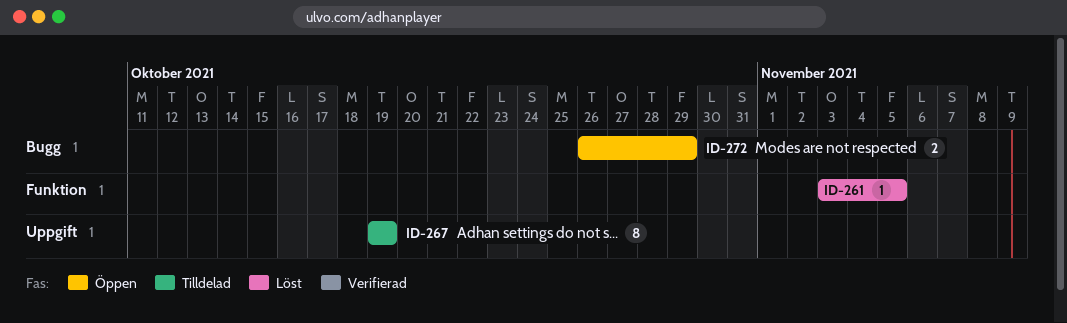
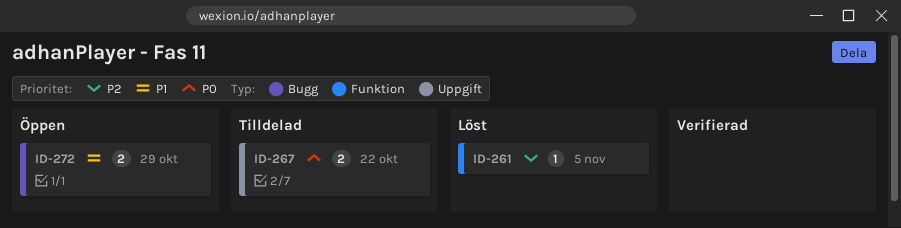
ID-267, estimate: 8 -> 2
ID-267, due: Oct 19 -> Oct 22

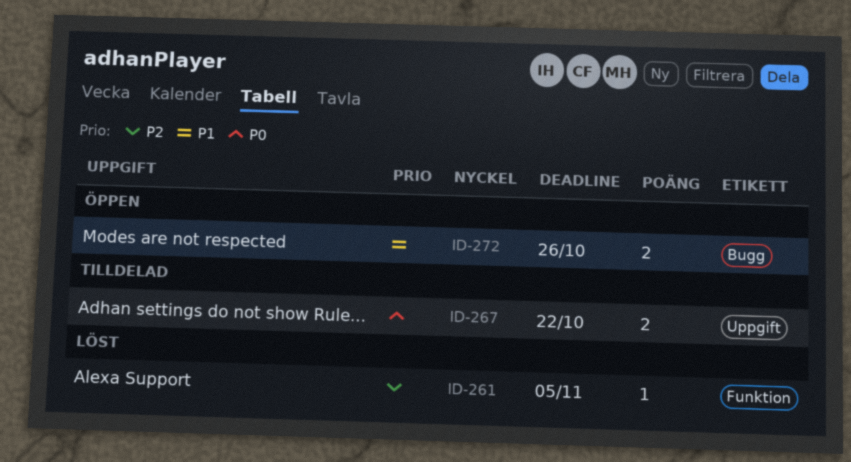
ID-272, due: Oct 29 -> Oct 26

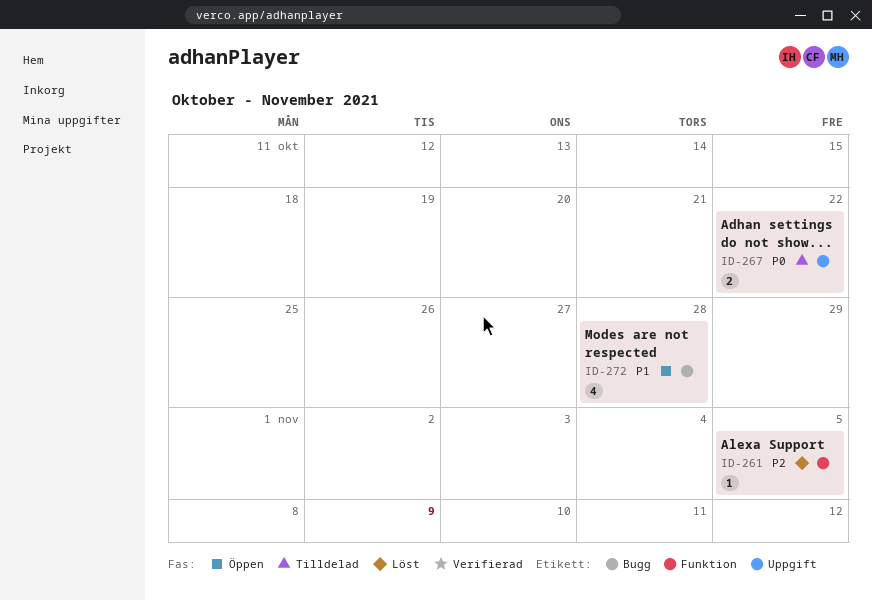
ID-272, estimate: 2 -> 4
ID-272, due: Oct 26 -> Oct 28

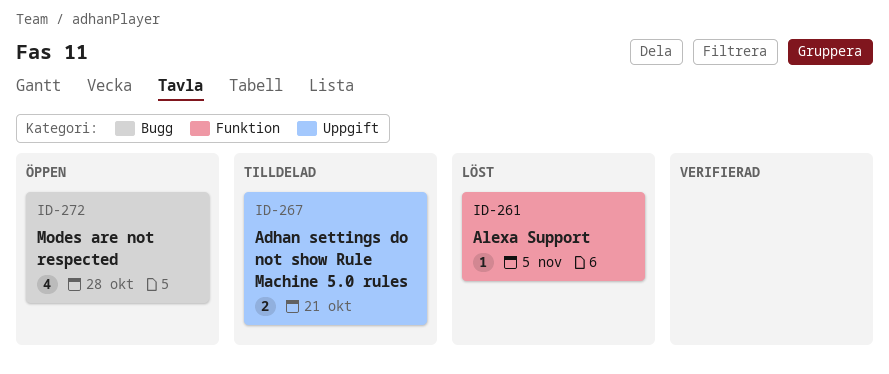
ID-267, due: Oct 22 -> Oct 21

